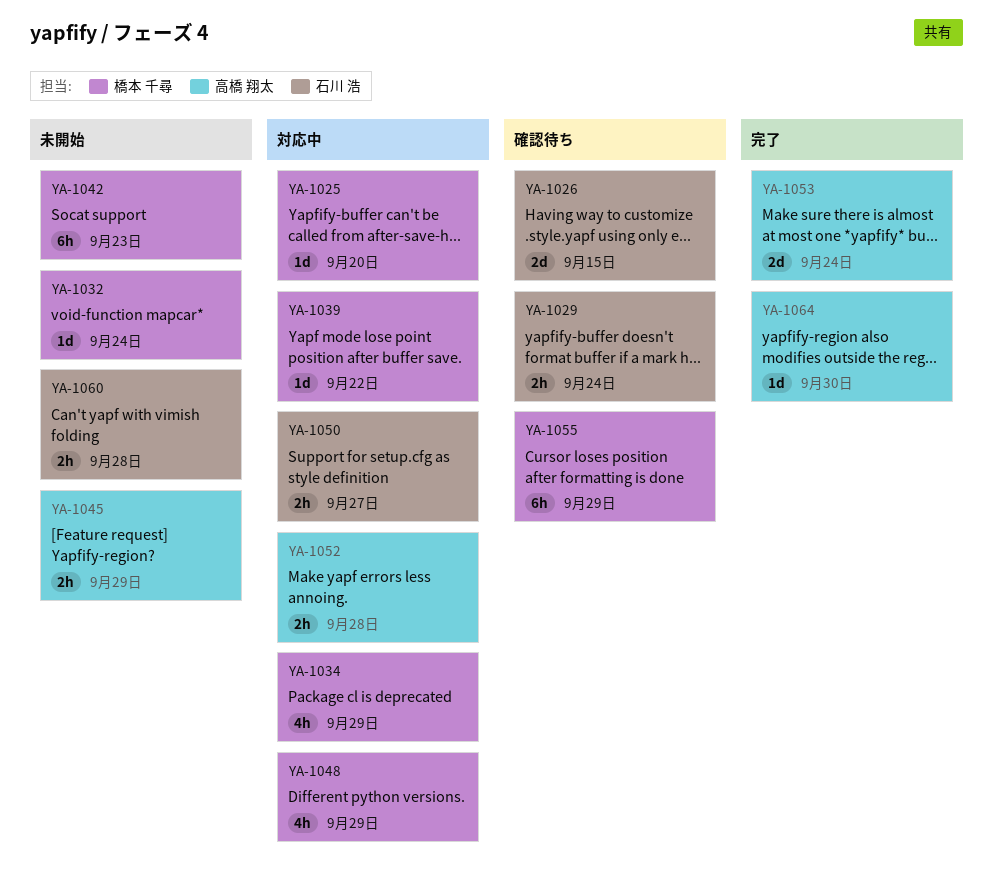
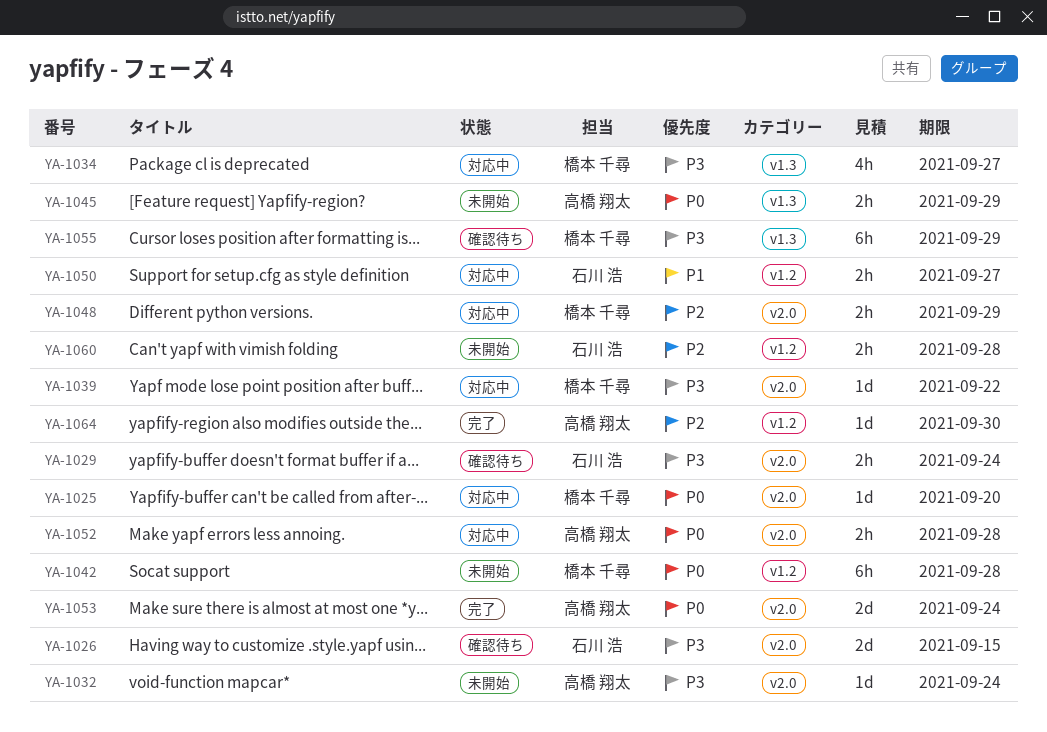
YA-1032, owner: 橋本 千尋 -> 高橋 翔太
YA-1034, due: Sep 29 -> Sep 27
YA-1042, due: Sep 23 -> Sep 28
YA-1048, estimate: 4h -> 2h

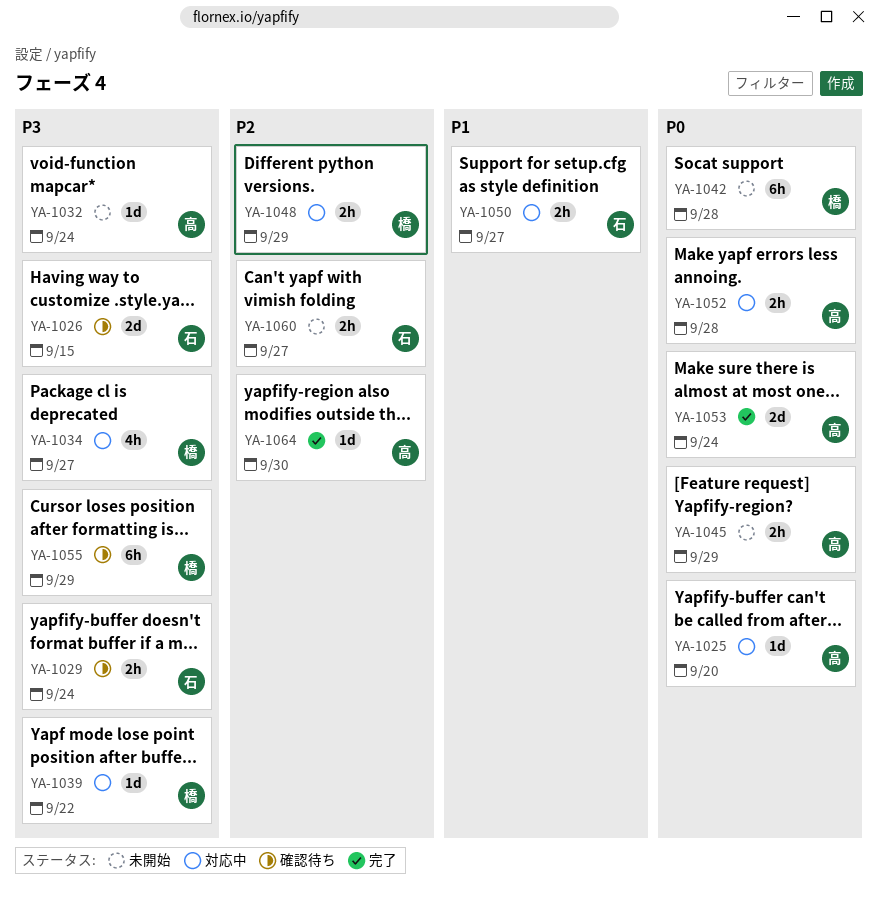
YA-1025, owner: 橋本 千尋 -> 高橋 翔太
YA-1060, due: Sep 28 -> Sep 27

